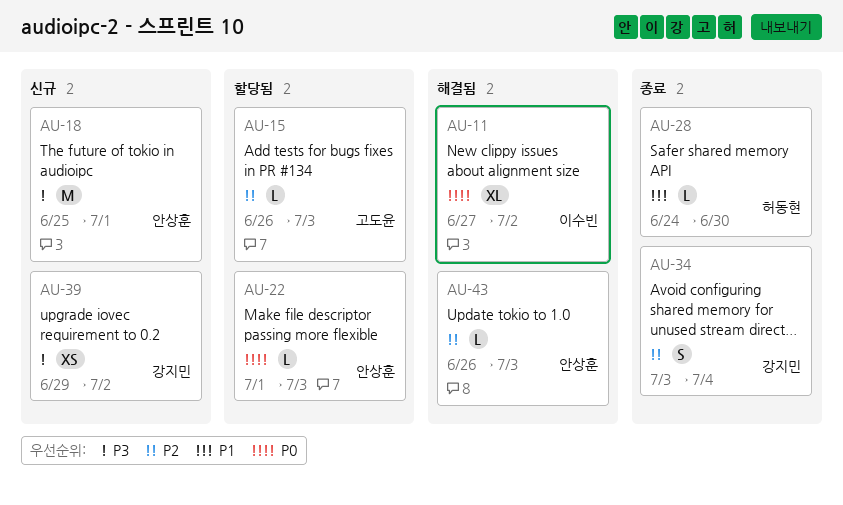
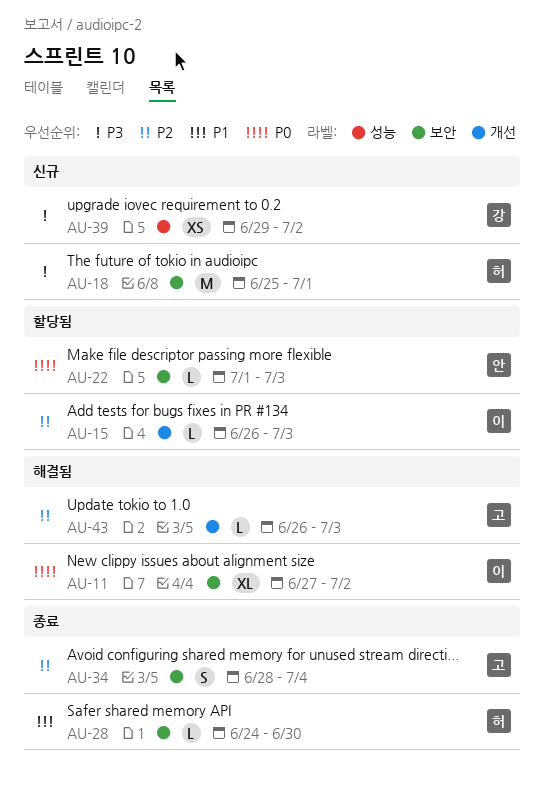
AU-15, owner: 고도윤 -> 이수빈
AU-18, owner: 안상훈 -> 허동현
AU-34, owner: 강지민 -> 고도윤
AU-34, start: Jul 3 -> Jun 28
AU-43, owner: 안상훈 -> 고도윤

